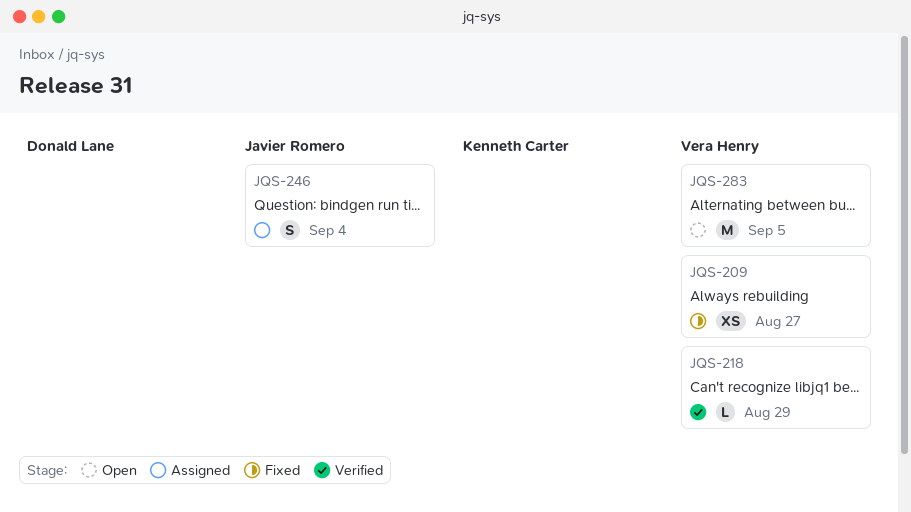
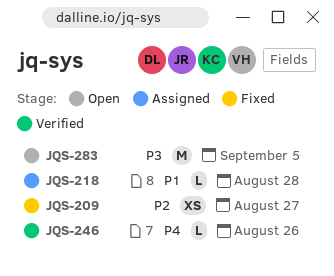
JQS-218, status: Verified -> Assigned
JQS-218, due: Aug 29 -> Aug 28
JQS-246, status: Assigned -> Verified
JQS-246, estimate: S -> L
JQS-246, due: Sep 4 -> Aug 26

